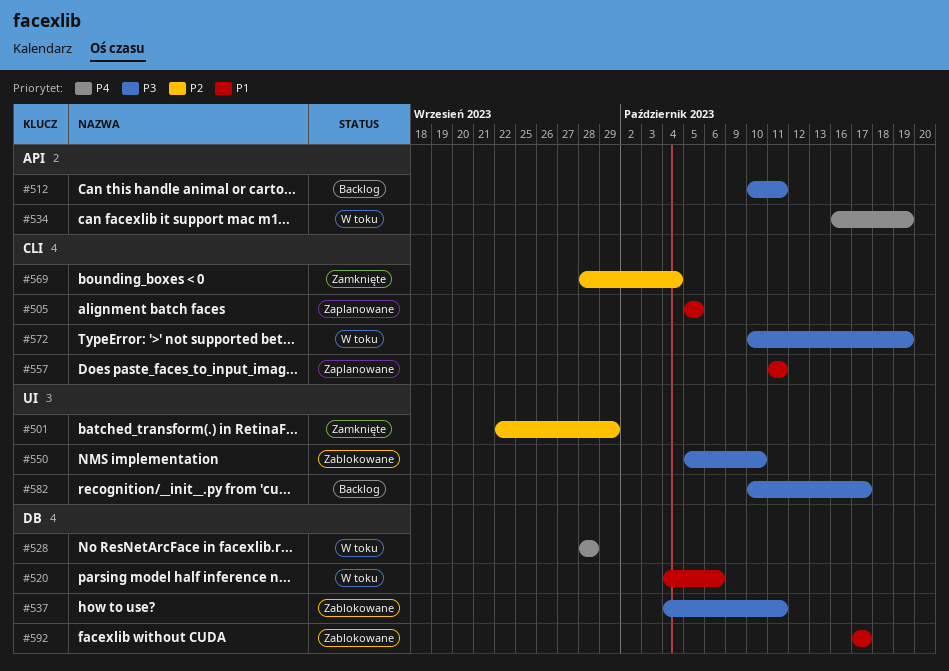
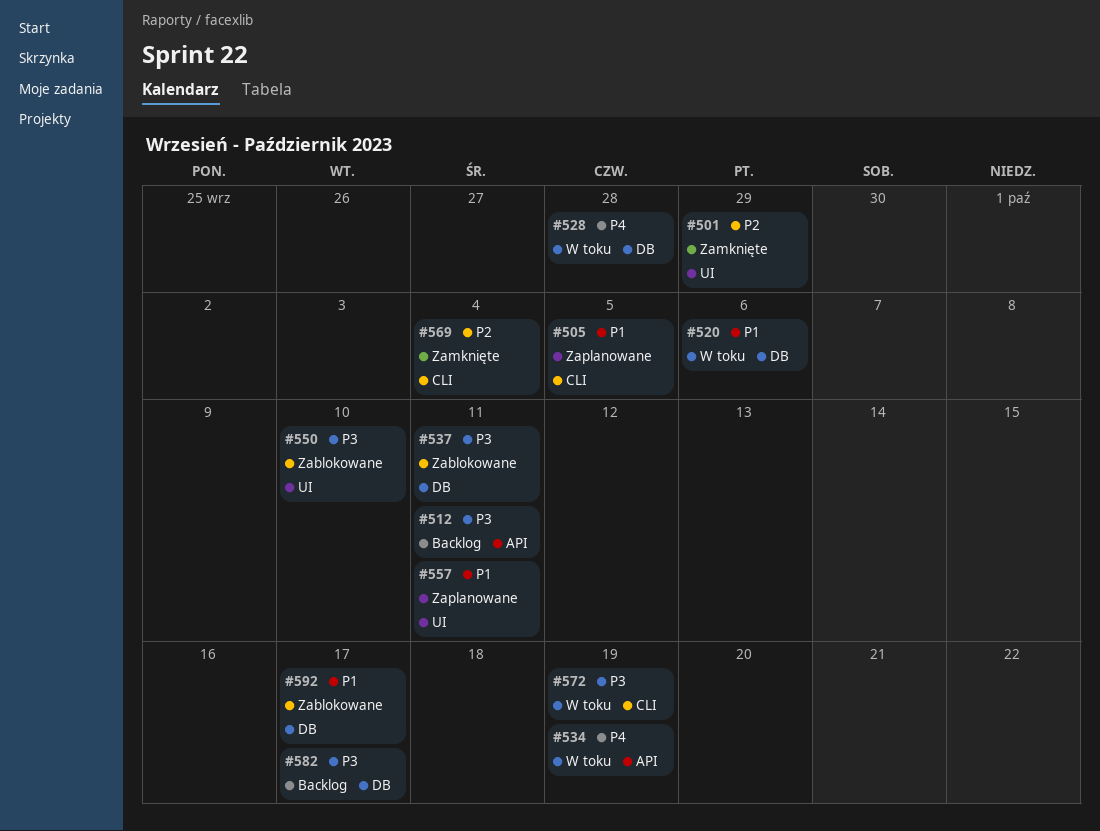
#557, label: CLI -> UI
#582, label: UI -> DB

